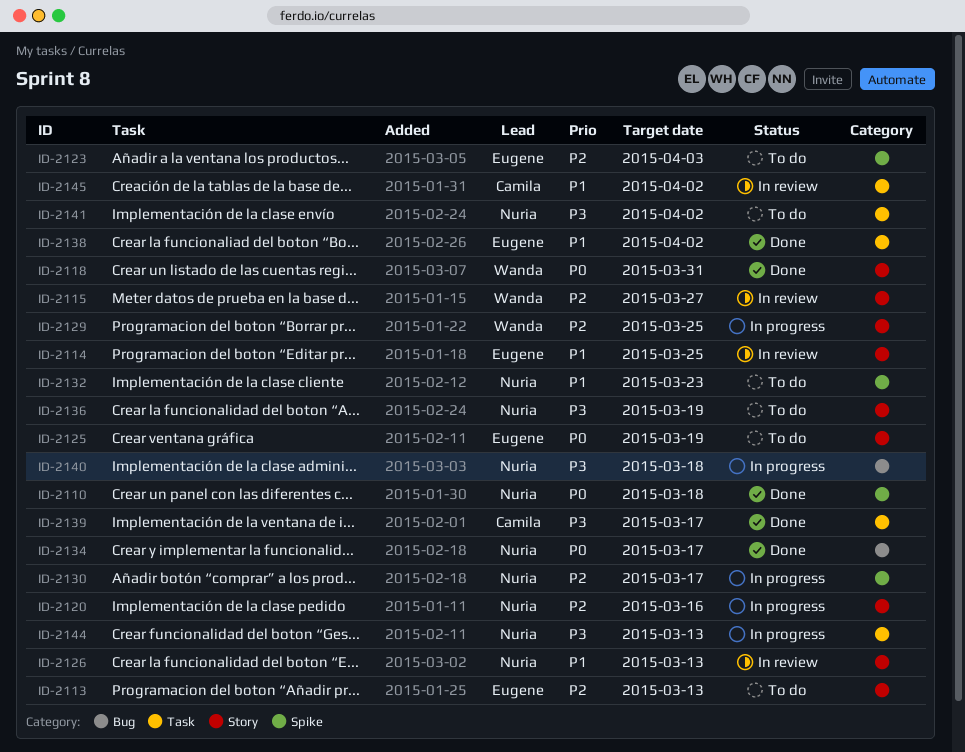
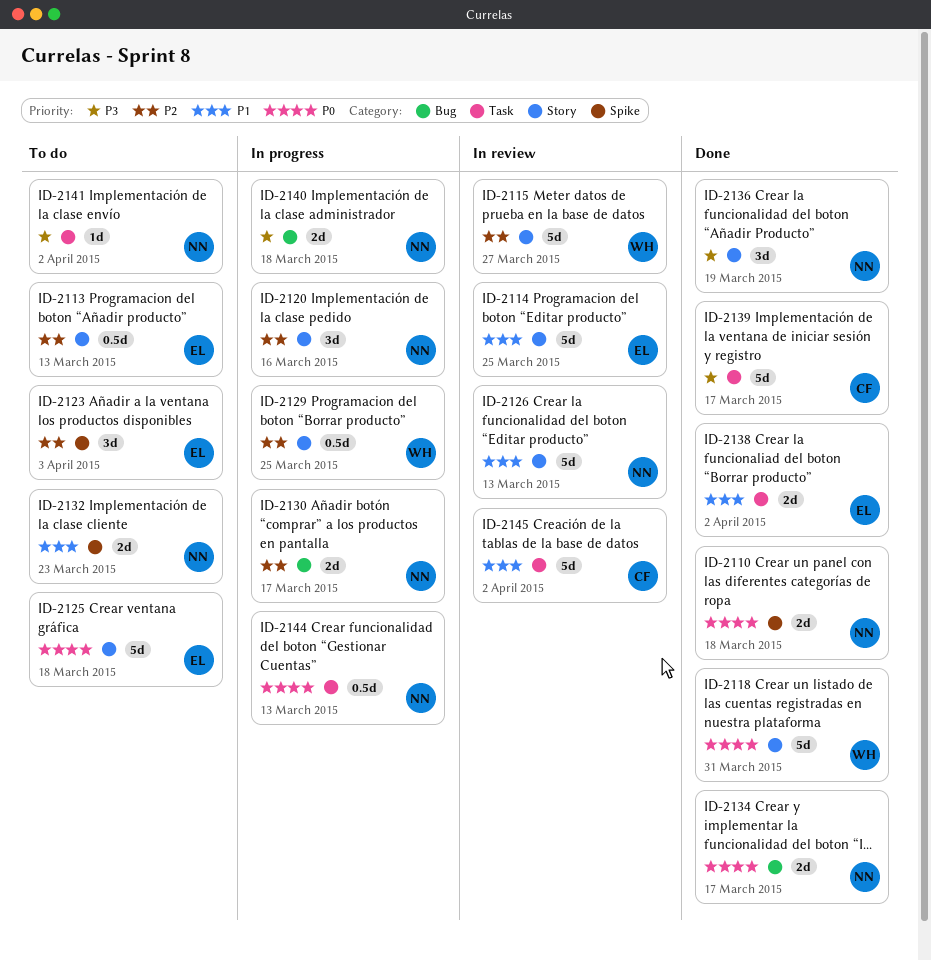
ID-2125, due: Mar 19 -> Mar 18
ID-2130, label: Spike -> Bug
ID-2136, status: To do -> Done
ID-2144, priority: P3 -> P0

